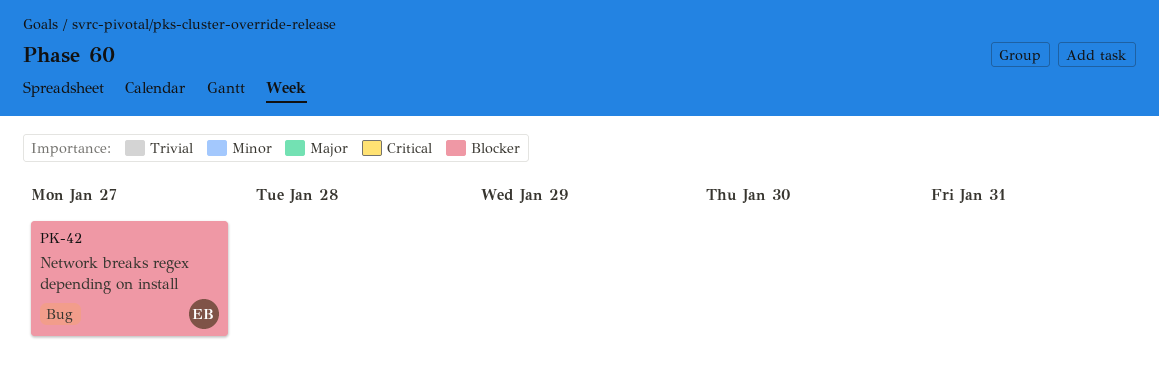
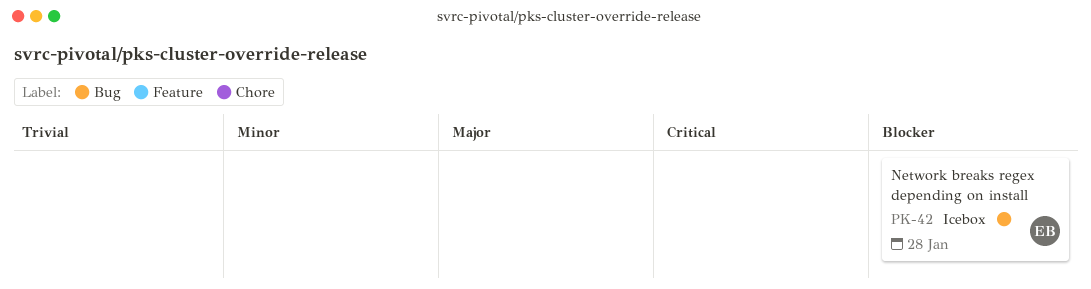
PK-42, due: Jan 27 -> Jan 28

